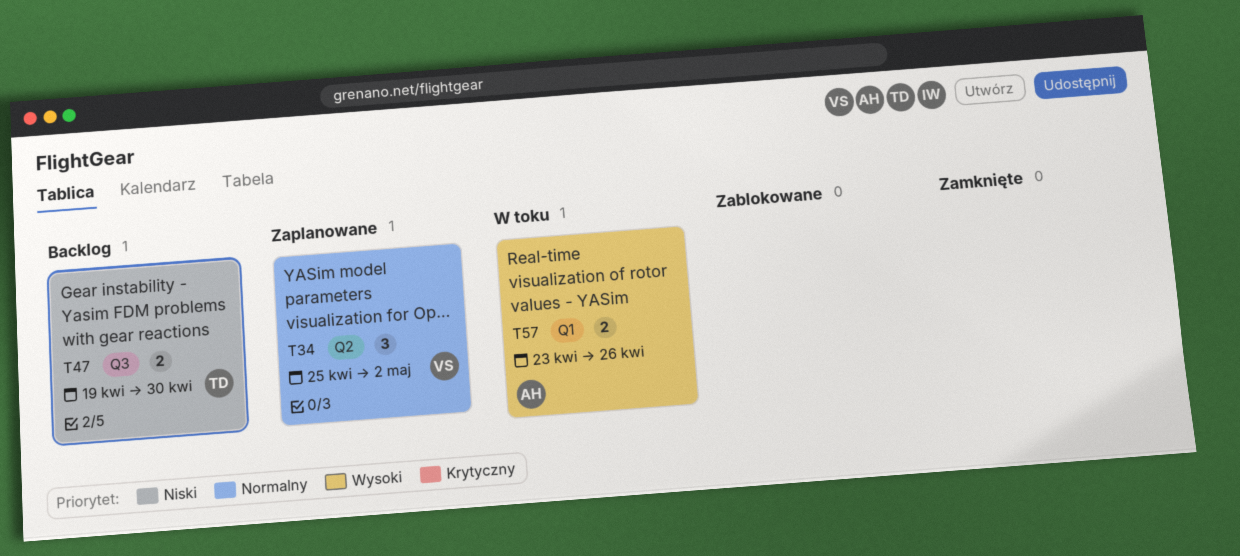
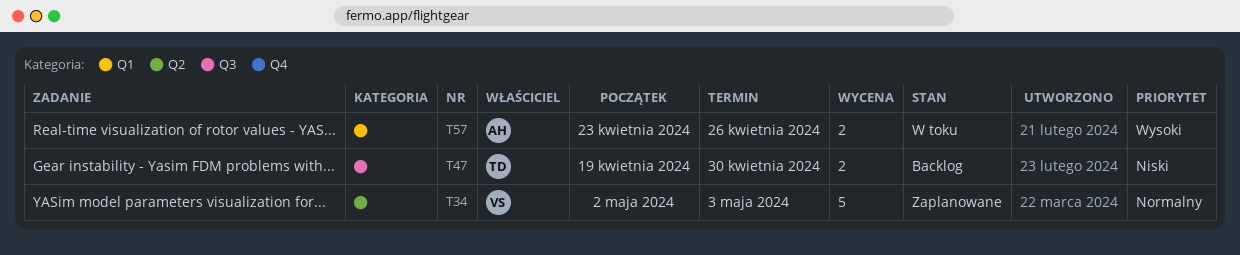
T34, estimate: 3 -> 5
T34, start: Apr 25 -> May 2
T34, due: May 2 -> May 3

